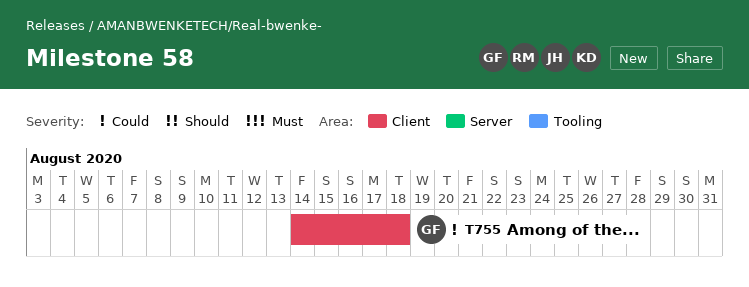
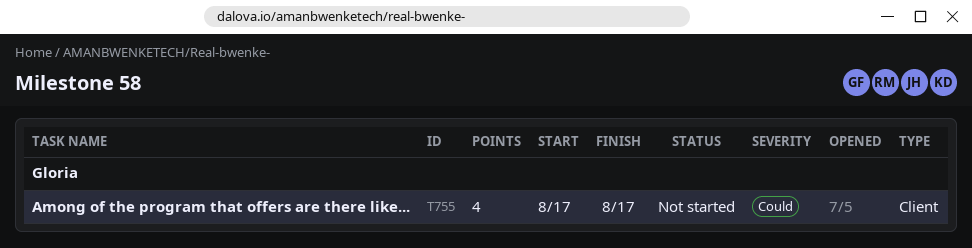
T755, start: Aug 14 -> Aug 17
T755, due: Aug 18 -> Aug 17

